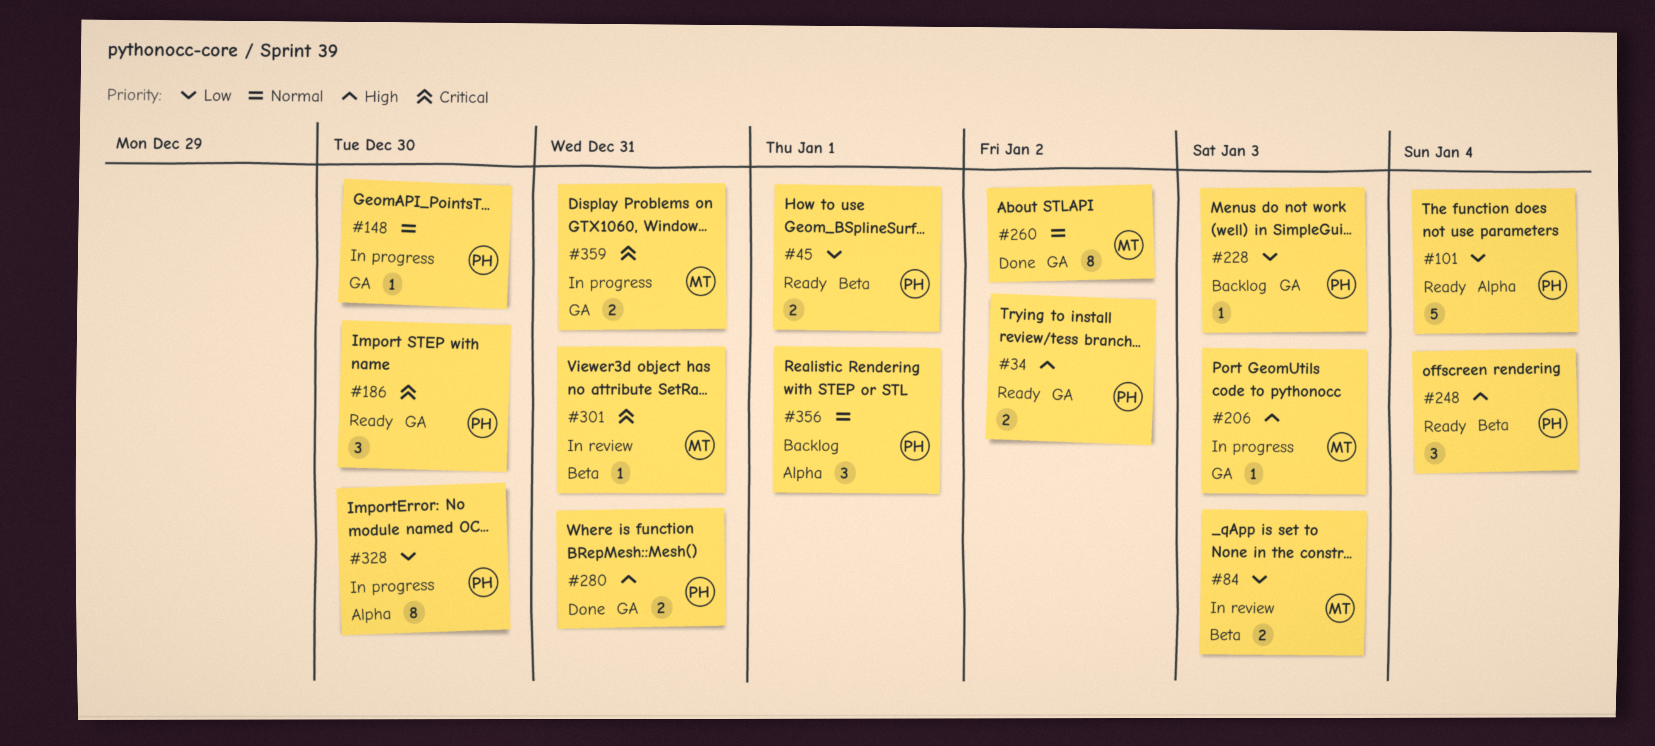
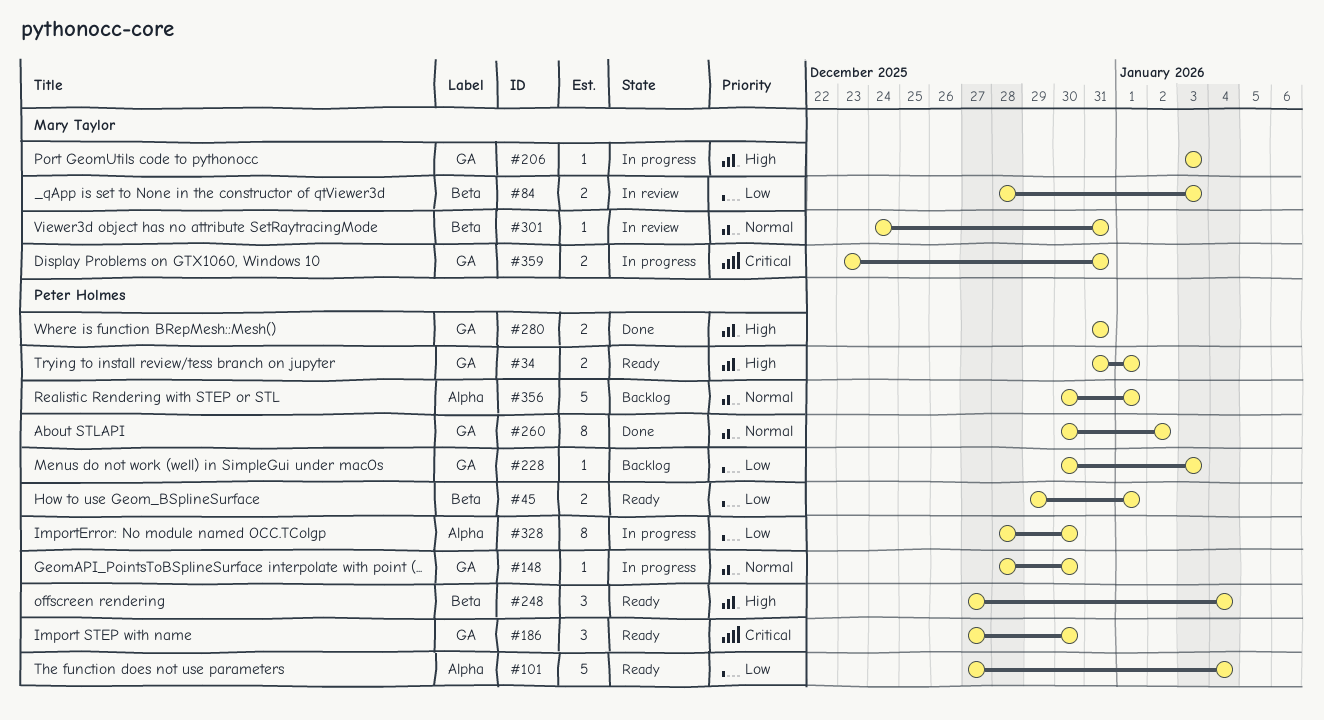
#34, due: Jan 2 -> Jan 1
#260, owner: Mary Taylor -> Peter Holmes
#301, priority: Critical -> Normal
#356, estimate: 3 -> 5

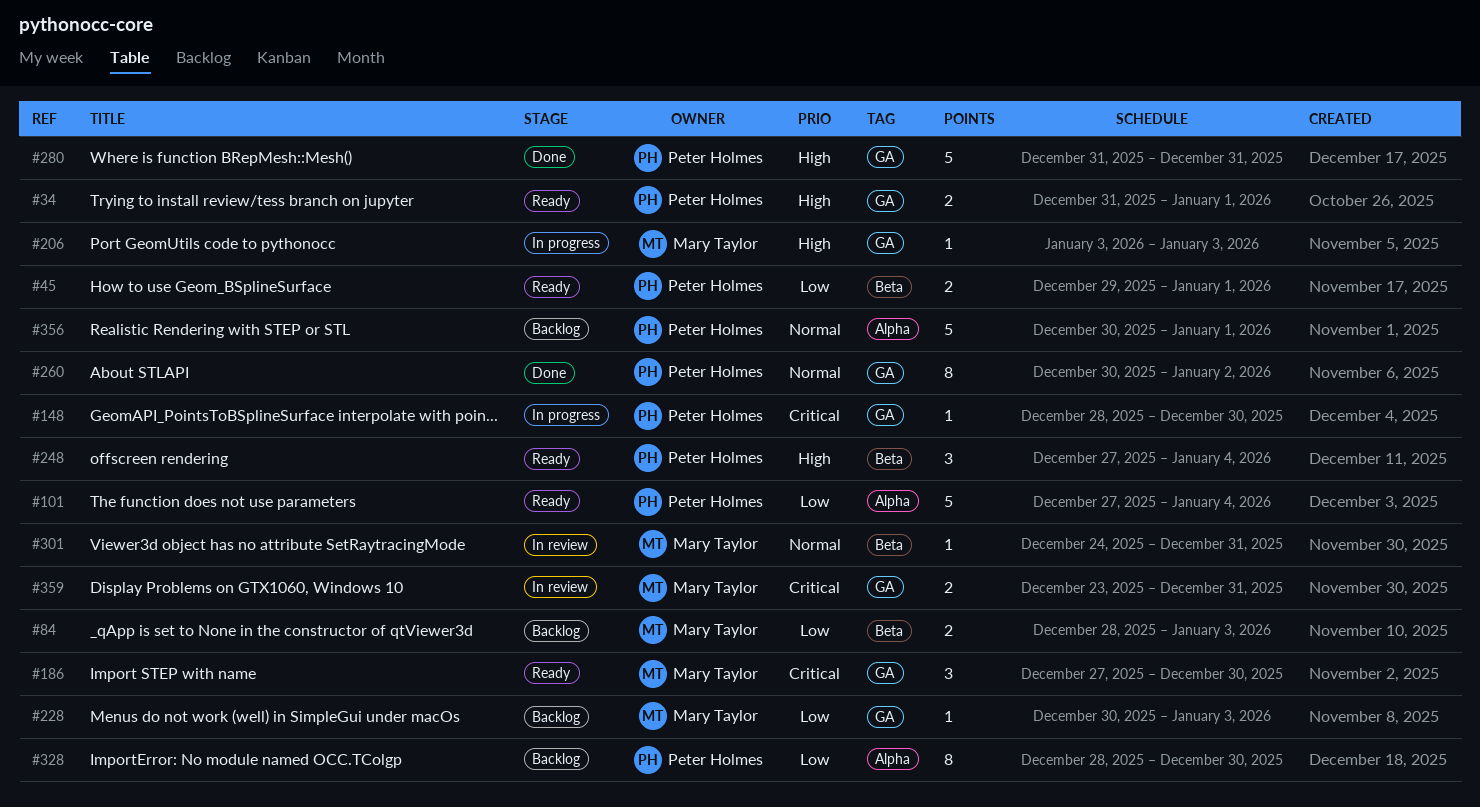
#84, status: In review -> Backlog
#148, priority: Normal -> Critical
#186, owner: Peter Holmes -> Mary Taylor
#228, owner: Peter Holmes -> Mary Taylor
#280, estimate: 2 -> 5
#328, status: In progress -> Backlog
#359, status: In progress -> In review

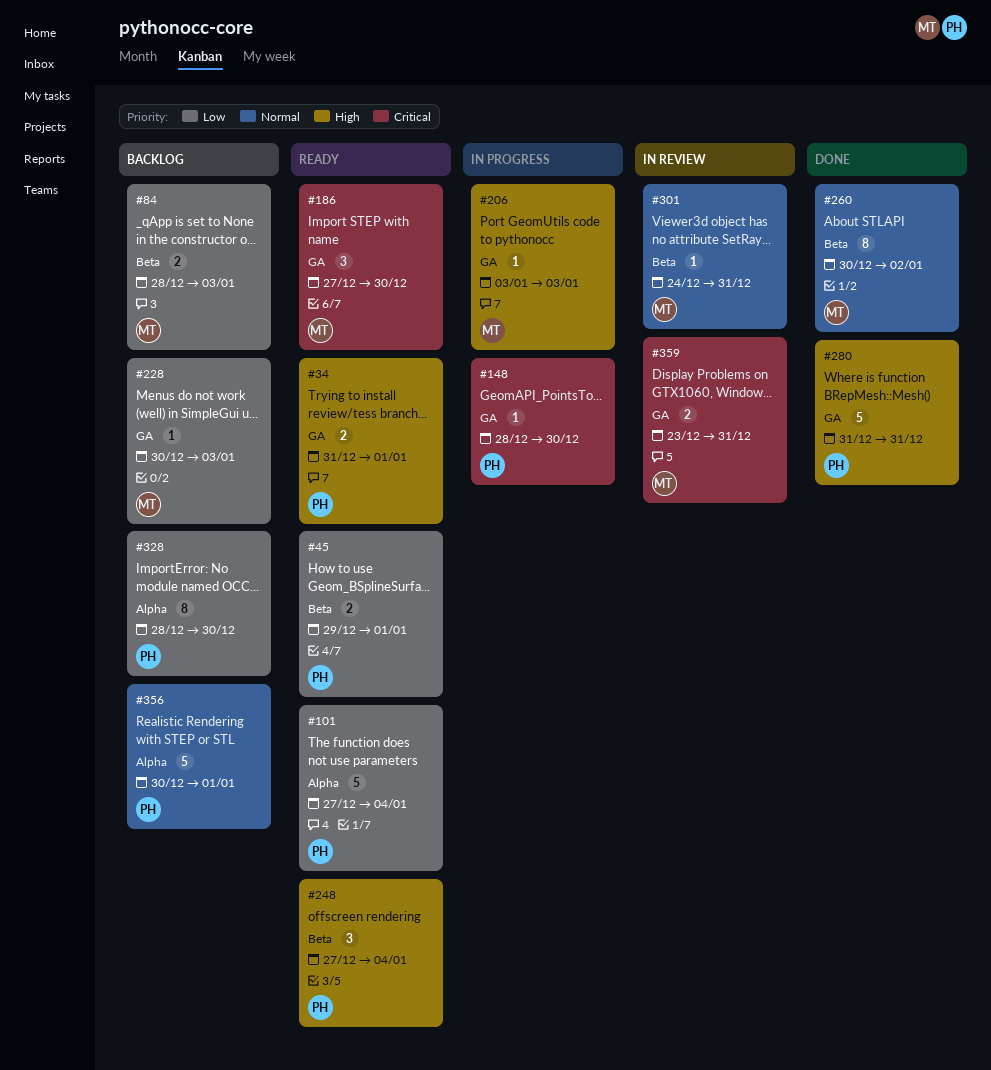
#260, owner: Peter Holmes -> Mary Taylor
#260, label: GA -> Beta

